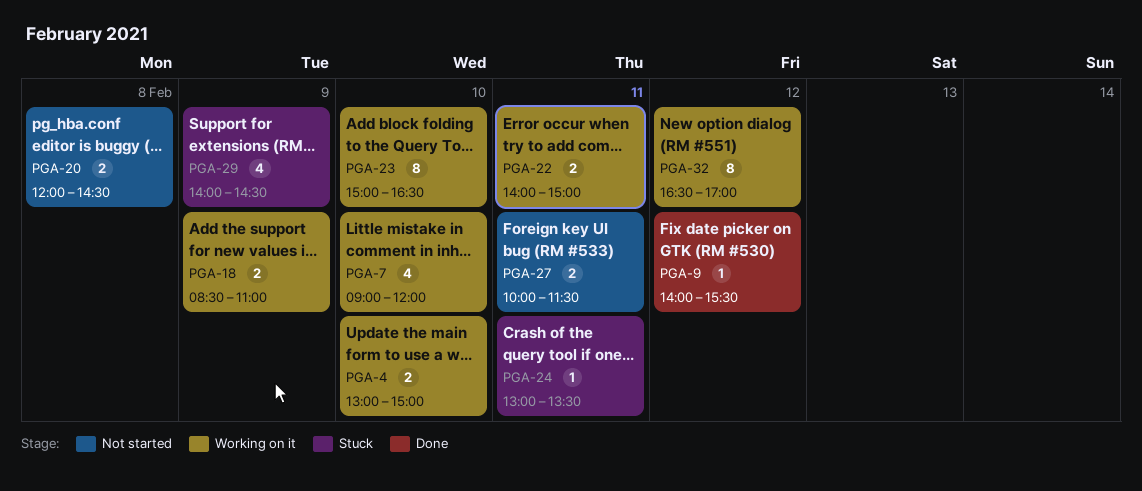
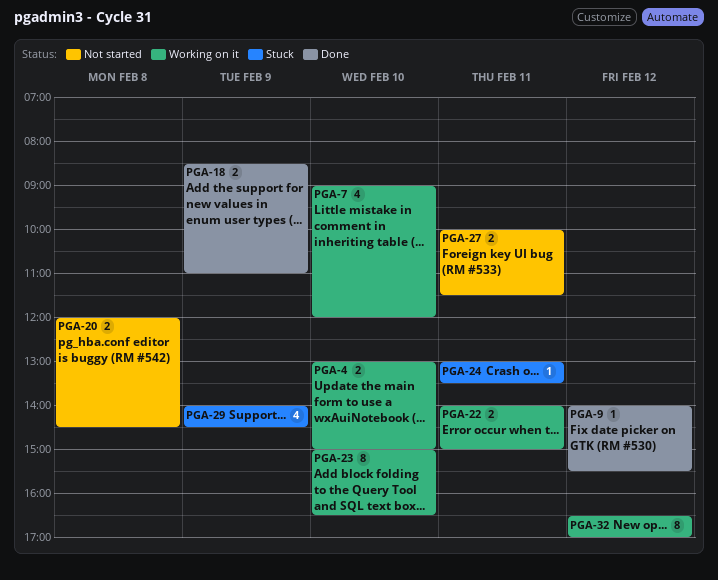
PGA-18, status: Working on it -> Done

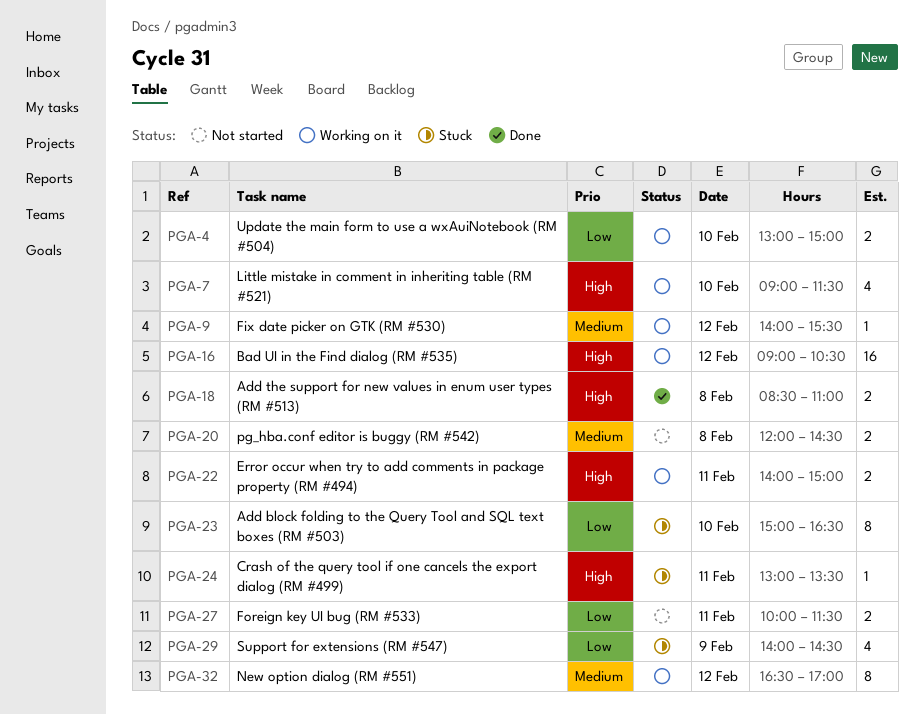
PGA-7, ends: 12:00 -> 11:30
PGA-9, status: Done -> Working on it
PGA-16: none -> present
PGA-18, day: Feb 9 -> Feb 8
PGA-23, status: Working on it -> Stuck

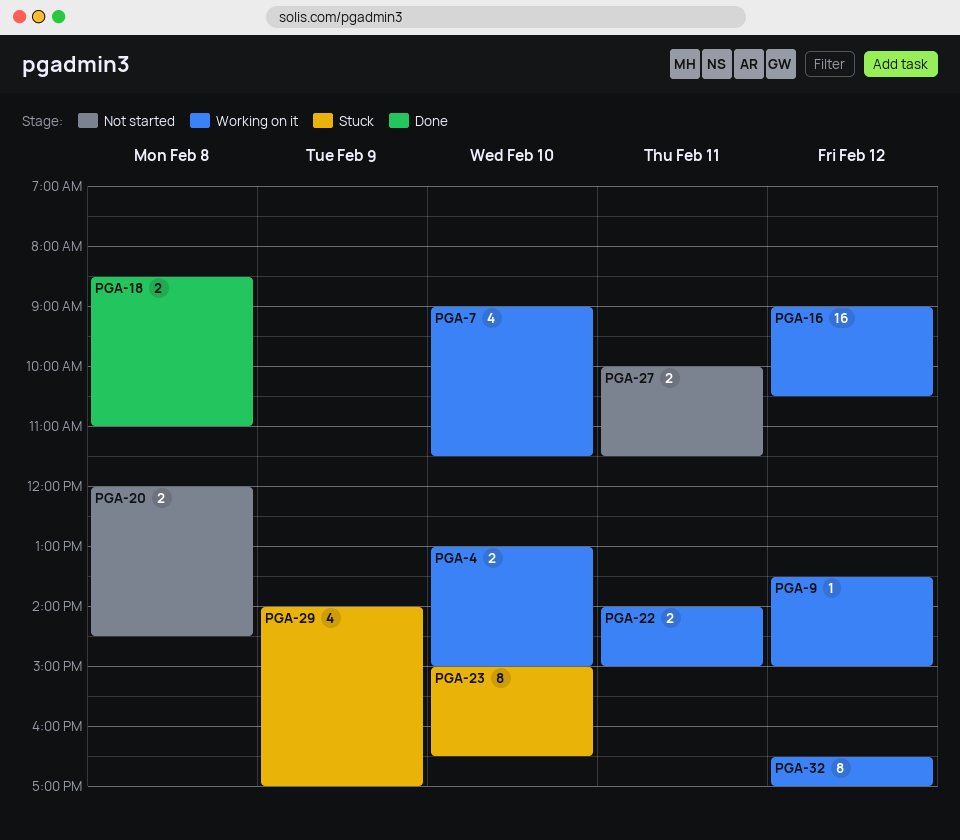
PGA-9, begins: 14:00 -> 13:30
PGA-9, ends: 15:30 -> 15:00
PGA-24: present -> none
PGA-29, ends: 14:30 -> 17:00

